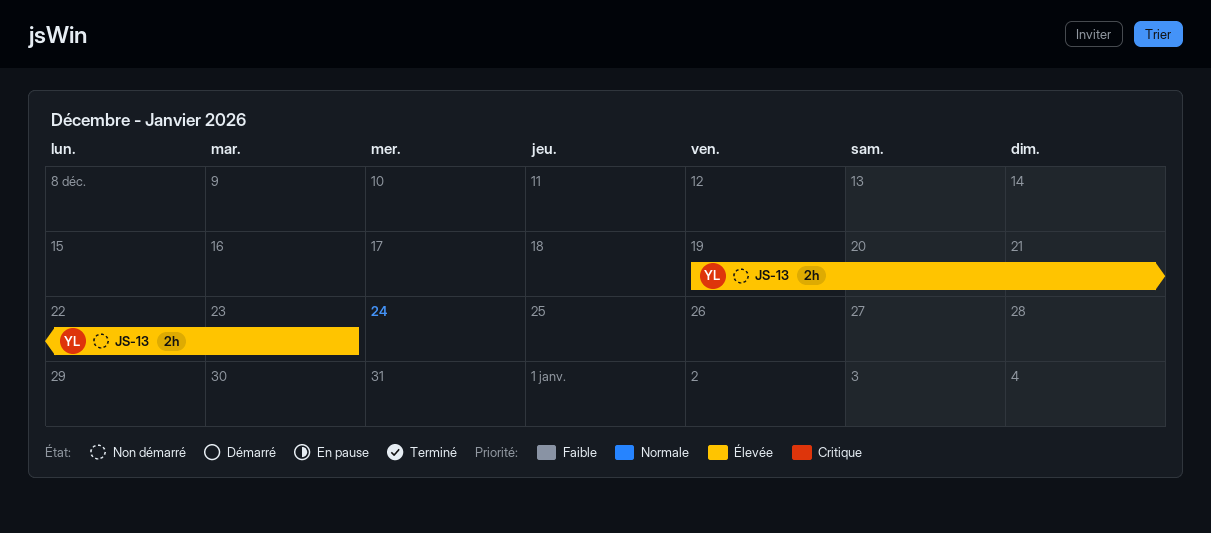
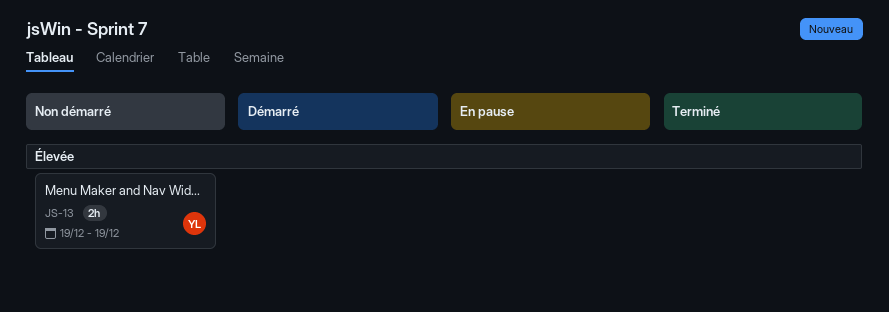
JS-13, due: Dec 23 -> Dec 19

